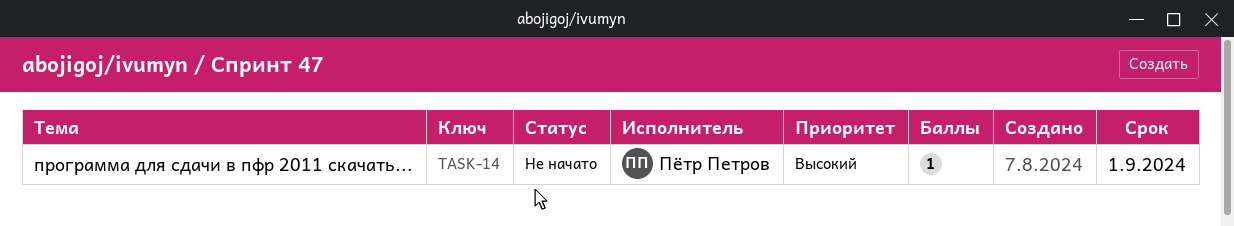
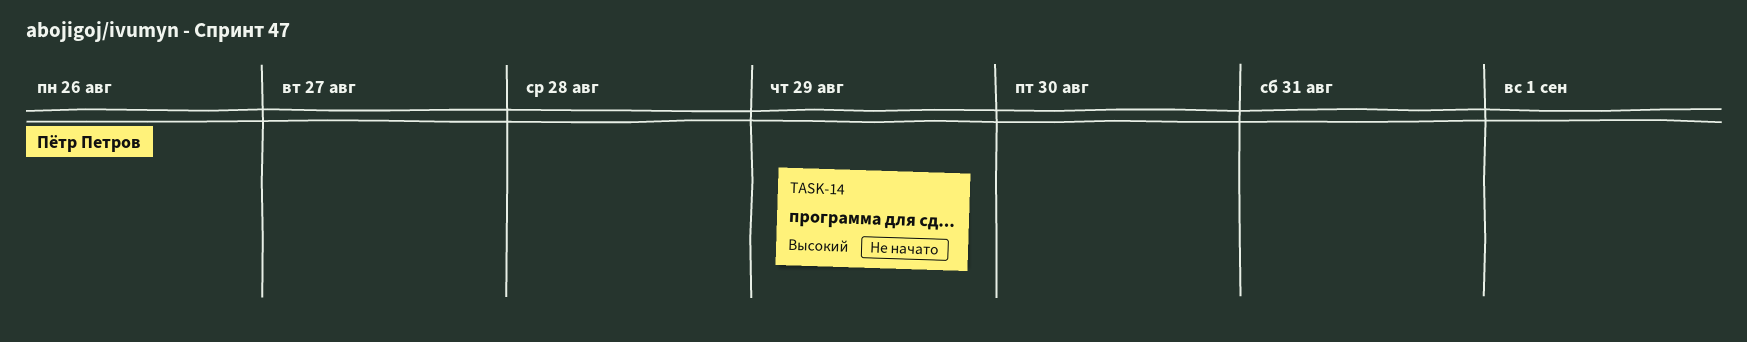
TASK-14, due: Sep 1 -> Aug 29

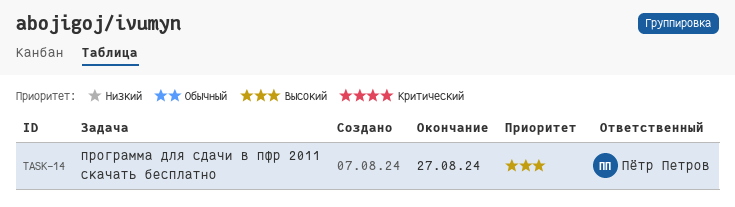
TASK-14, due: Aug 29 -> Aug 27

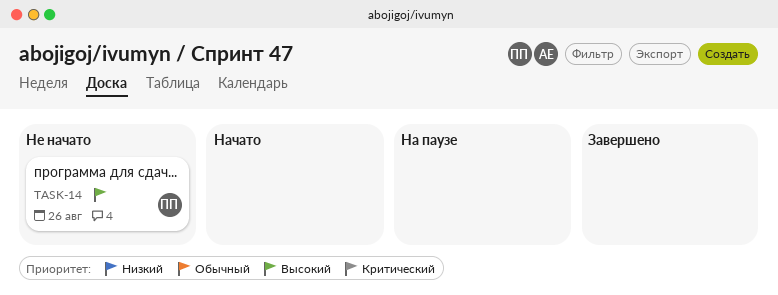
TASK-14, due: Aug 27 -> Aug 26

